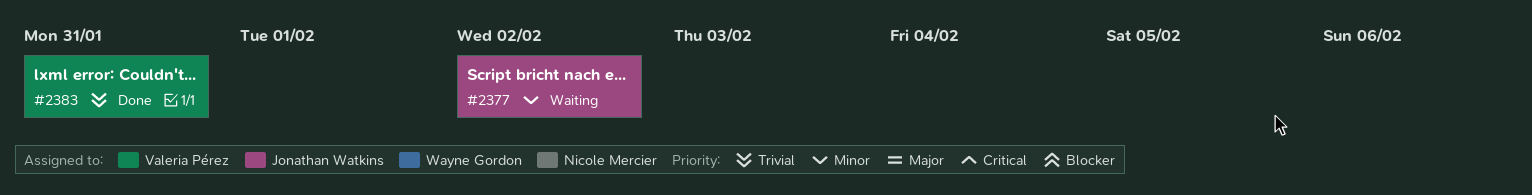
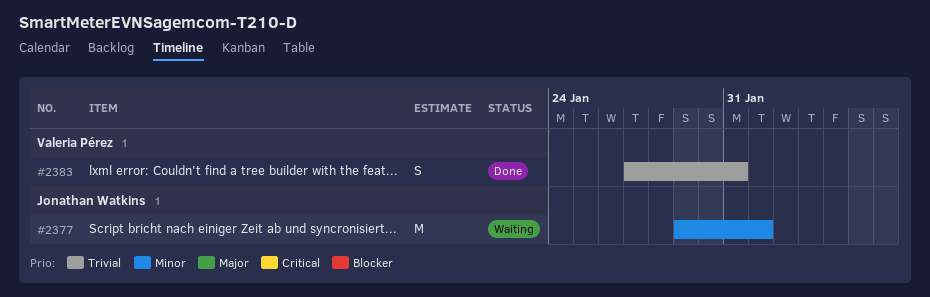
#2377, due: Feb 2 -> Feb 1

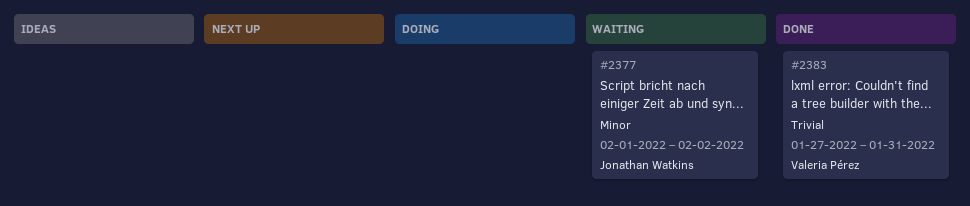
#2377, start: Jan 29 -> Feb 1
#2377, due: Feb 1 -> Feb 2

